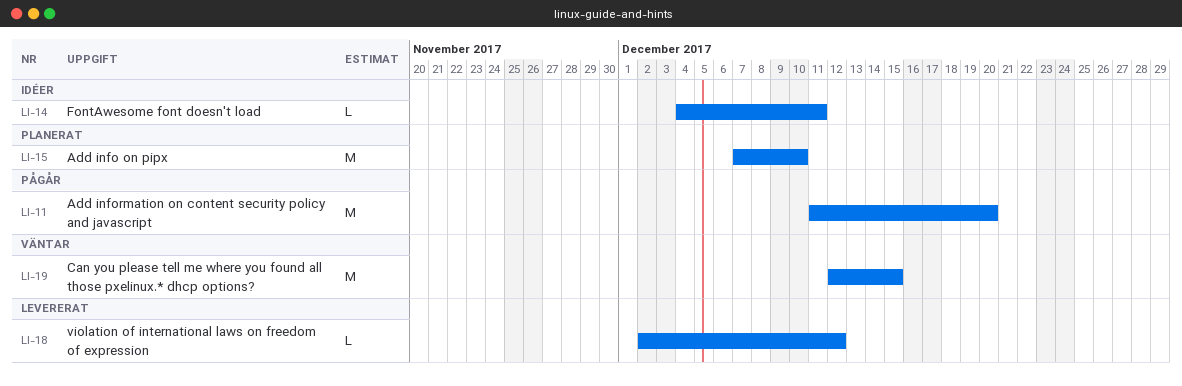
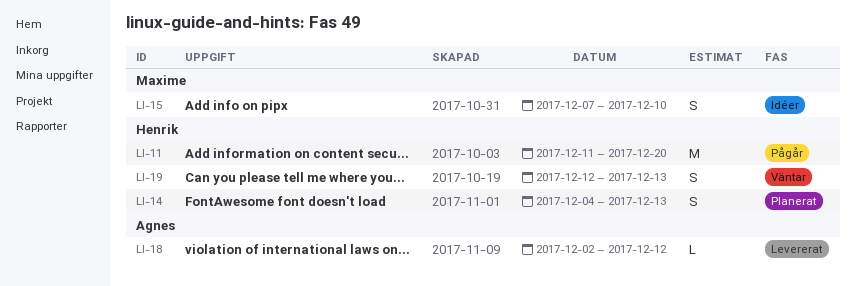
LI-14, status: Idéer -> Planerat
LI-14, estimate: L -> S
LI-14, due: Dec 11 -> Dec 13
LI-15, status: Planerat -> Idéer
LI-15, estimate: M -> S
LI-19, estimate: M -> S
LI-19, due: Dec 15 -> Dec 13

